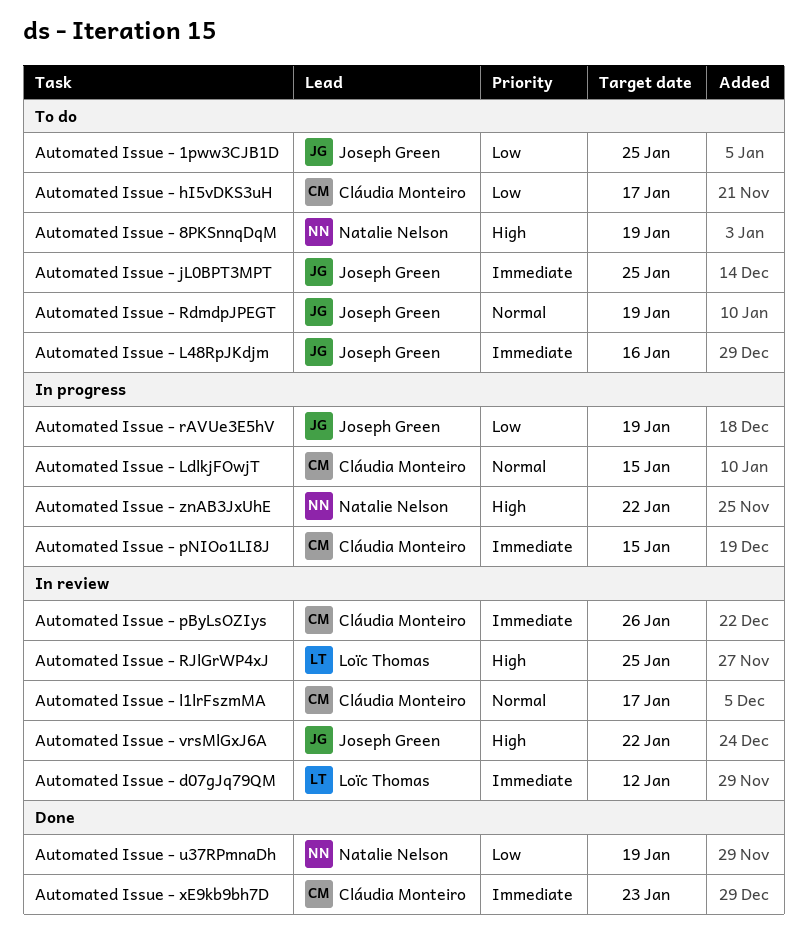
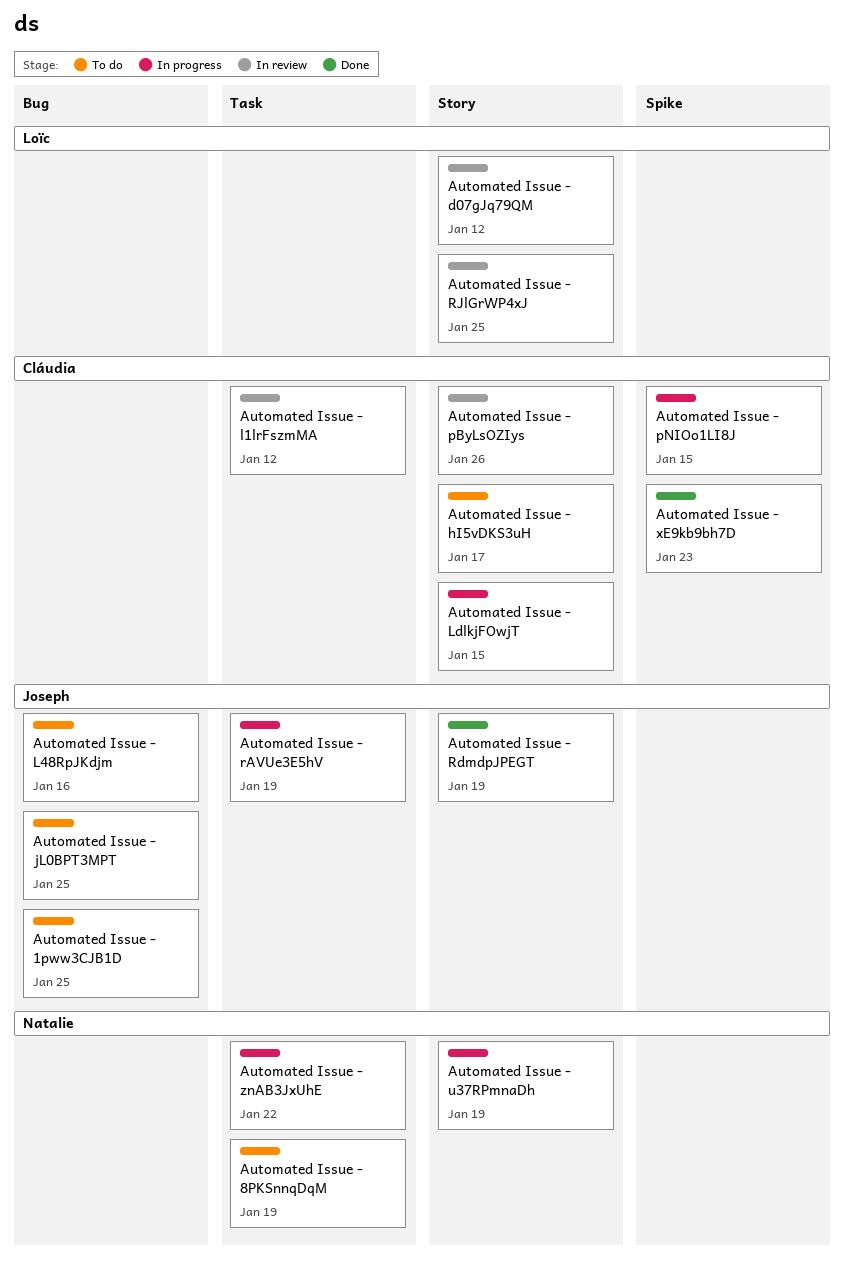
Automated Issue - l1lrFszmMA, due: Jan 17 -> Jan 12
Automated Issue - RdmdpJPEGT, status: To do -> Done
Automated Issue - u37RPmnaDh, status: Done -> In progress
Automated Issue - vrsMlGxJ6A: present -> none

